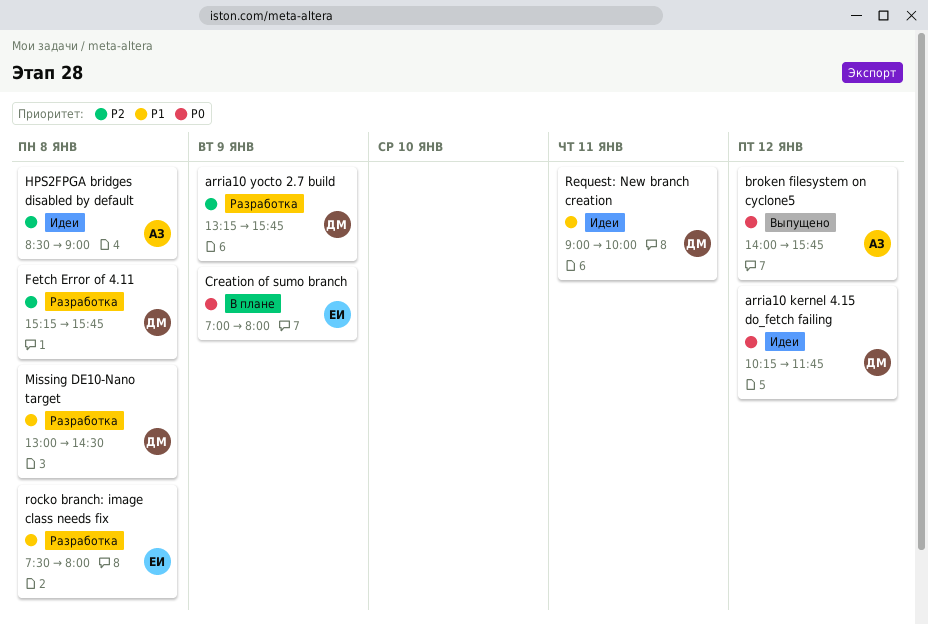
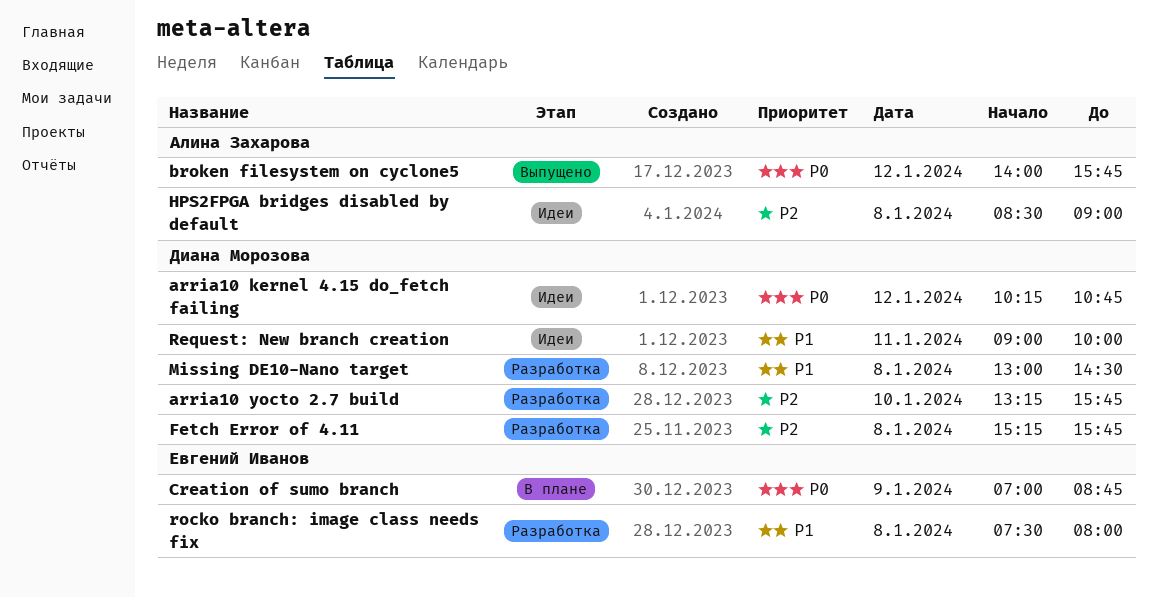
arria10 kernel 4.15 do_fetch failing, ends: 11:45 -> 10:45
arria10 yocto 2.7 build, day: Jan 9 -> Jan 10
Creation of sumo branch, ends: 08:00 -> 08:45

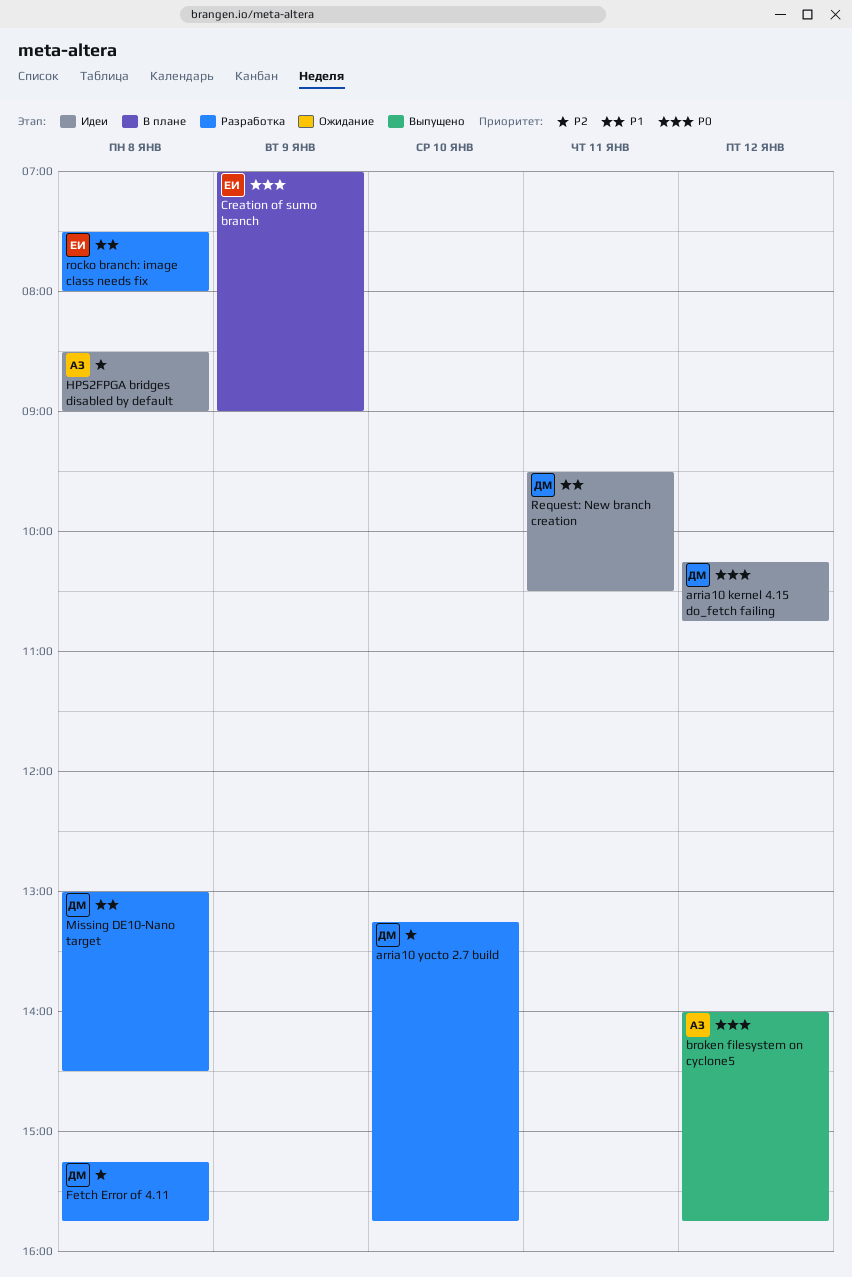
Creation of sumo branch, ends: 08:45 -> 09:00
Request: New branch creation, begins: 09:00 -> 09:30
Request: New branch creation, ends: 10:00 -> 10:30

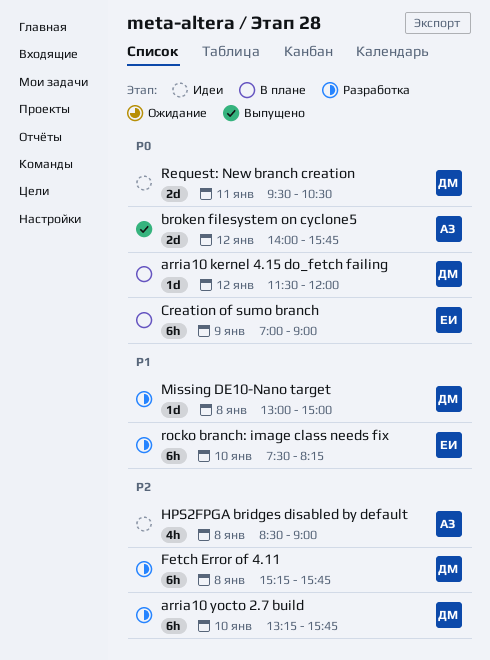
arria10 kernel 4.15 do_fetch failing, status: Идеи -> В плане
arria10 kernel 4.15 do_fetch failing, begins: 10:15 -> 11:30
arria10 kernel 4.15 do_fetch failing, ends: 10:45 -> 12:00
Missing DE10-Nano target, ends: 14:30 -> 15:00
Request: New branch creation, priority: P1 -> P0
rocko branch: image class needs fix, day: Jan 8 -> Jan 10
rocko branch: image class needs fix, ends: 08:00 -> 08:15

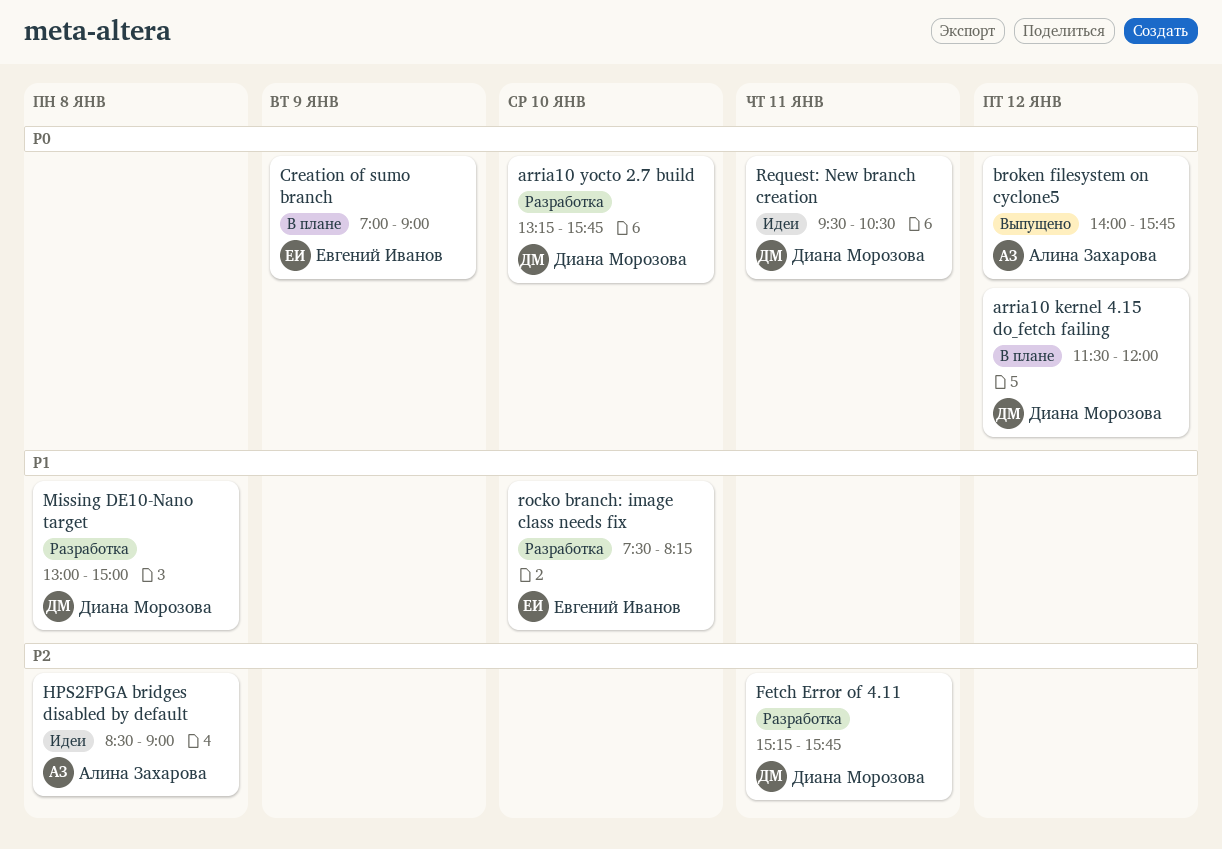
arria10 yocto 2.7 build, priority: P2 -> P0
Fetch Error of 4.11, day: Jan 8 -> Jan 11

